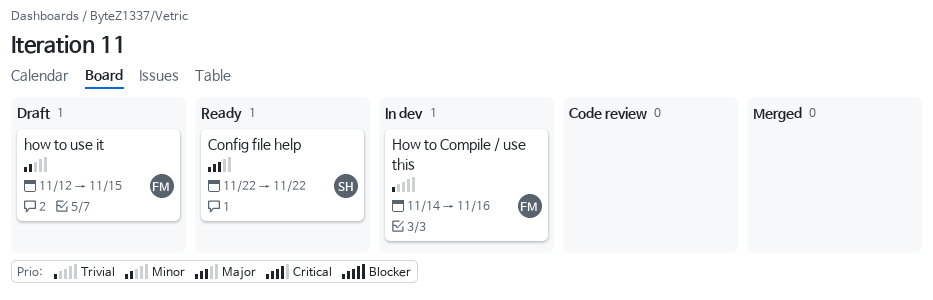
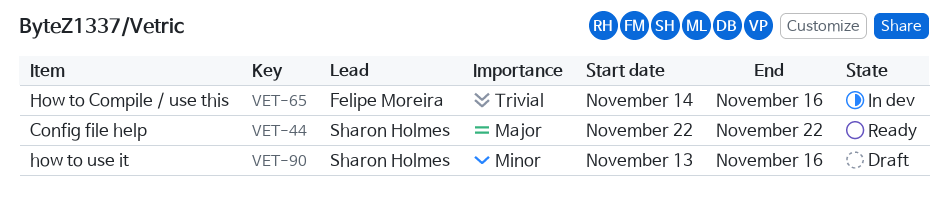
how to use it, owner: Felipe Moreira -> Sharon Holmes
how to use it, start: Nov 12 -> Nov 13
how to use it, due: Nov 15 -> Nov 16

